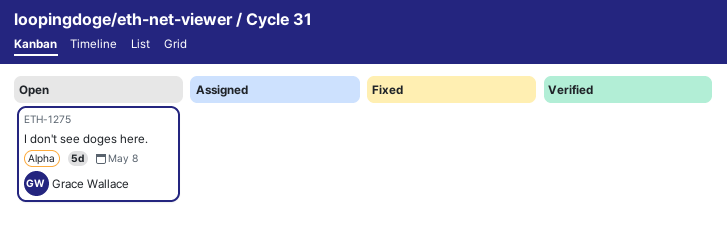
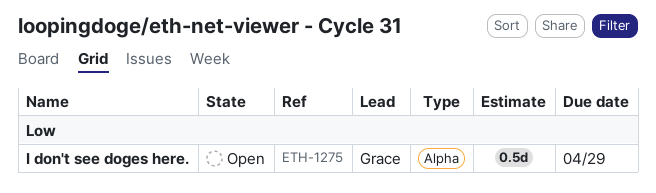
ETH-1275, estimate: 5d -> 0.5d
ETH-1275, due: May 8 -> Apr 29

